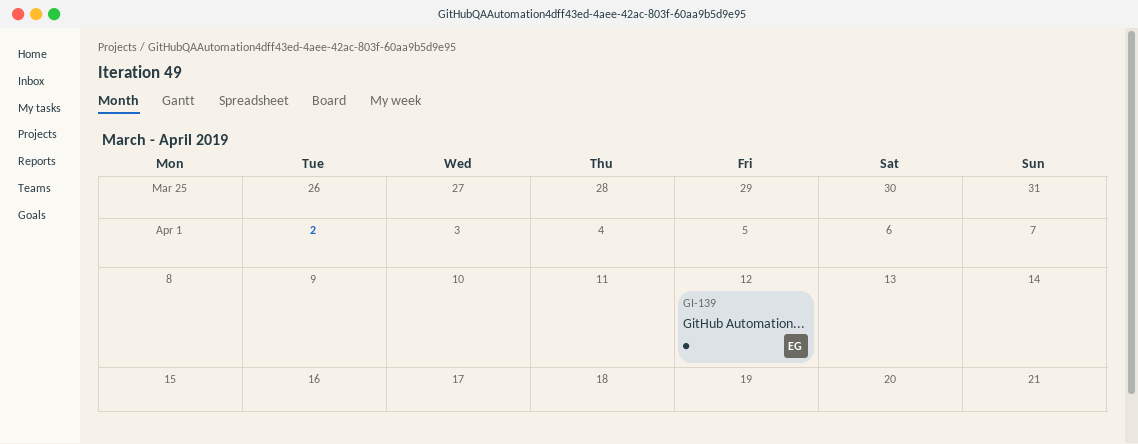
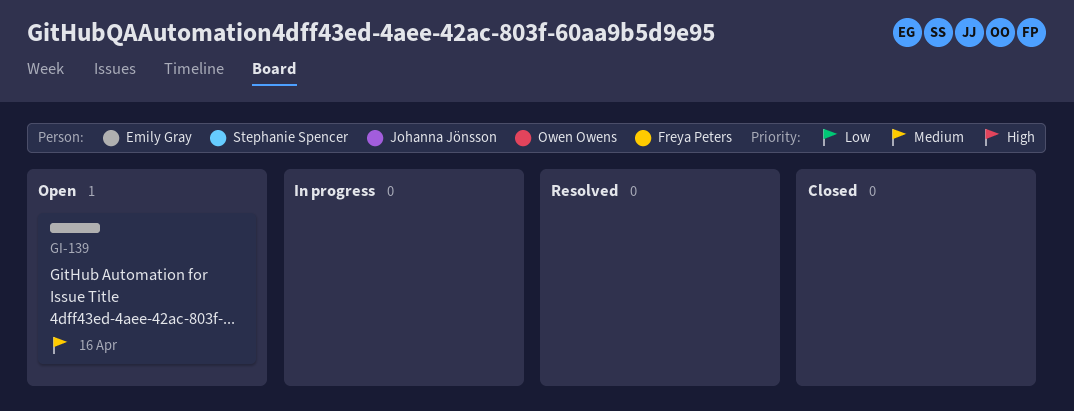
GI-139, due: Apr 12 -> Apr 16

